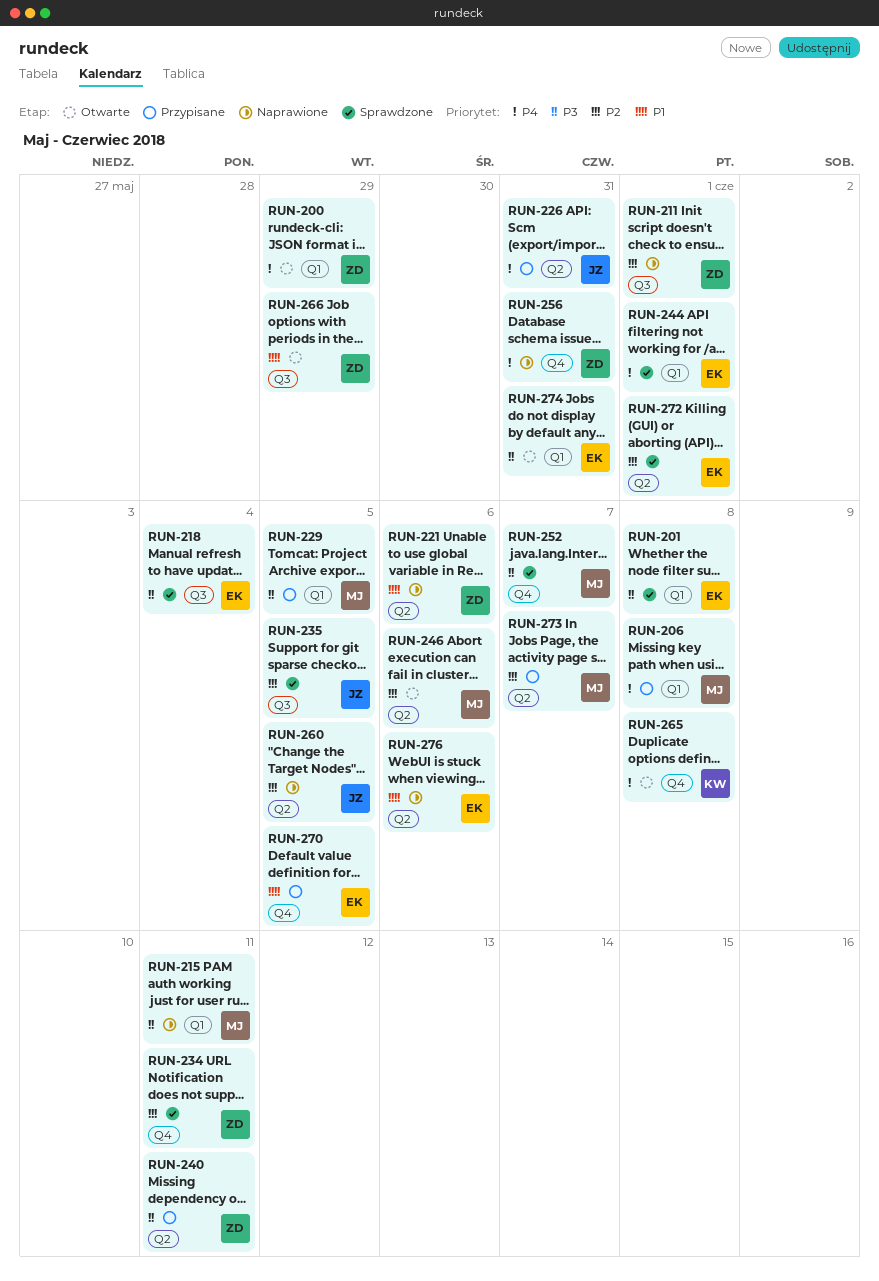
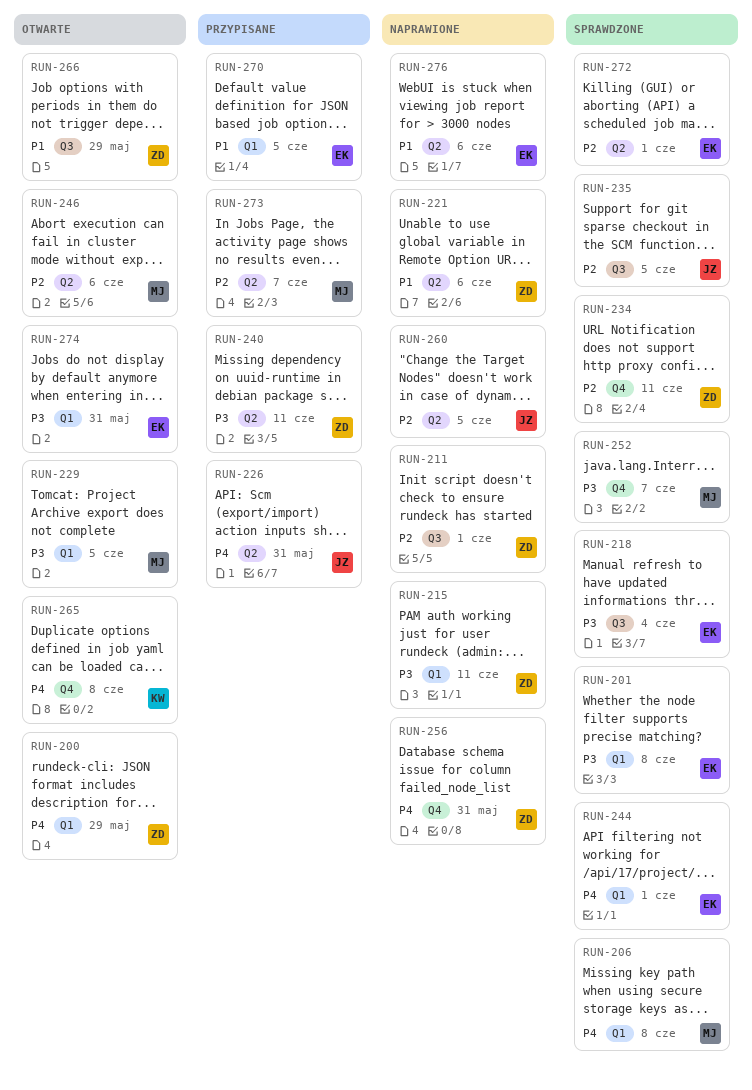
RUN-206, status: Przypisane -> Sprawdzone
RUN-215, owner: MJ -> ZD
RUN-229, status: Przypisane -> Otwarte
RUN-270, label: Q4 -> Q1

